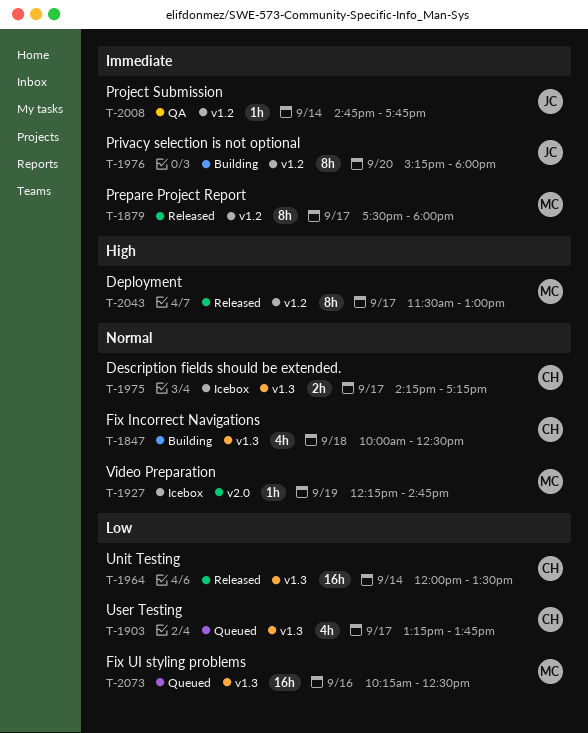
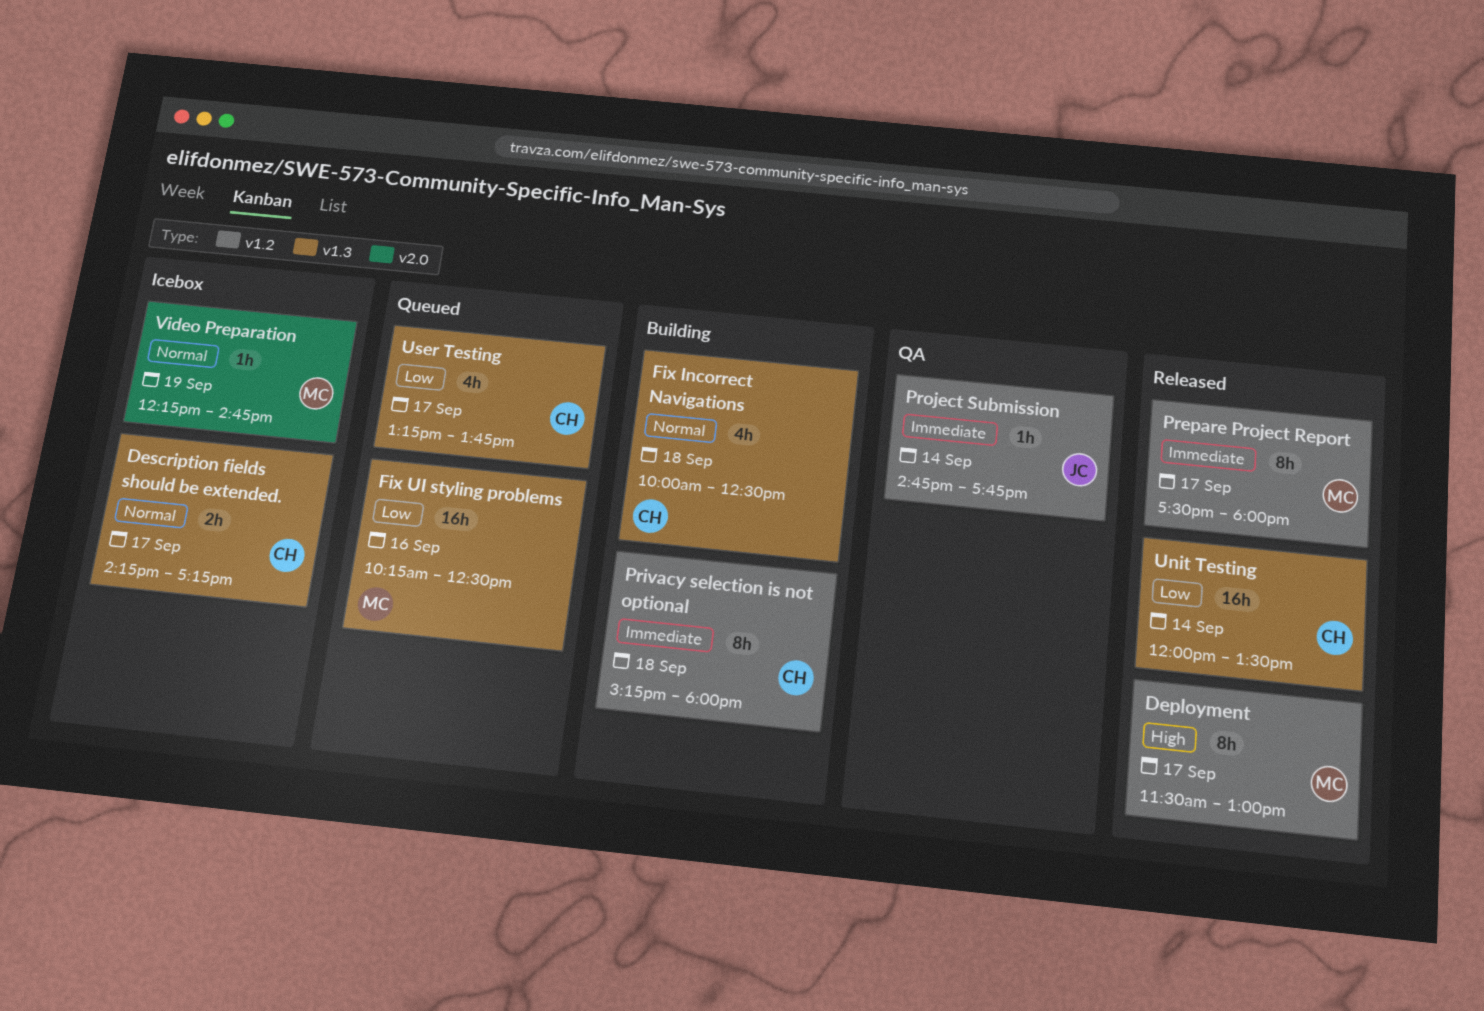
Privacy selection is not optional, owner: JC -> CH
Privacy selection is not optional, day: Sep 20 -> Sep 18

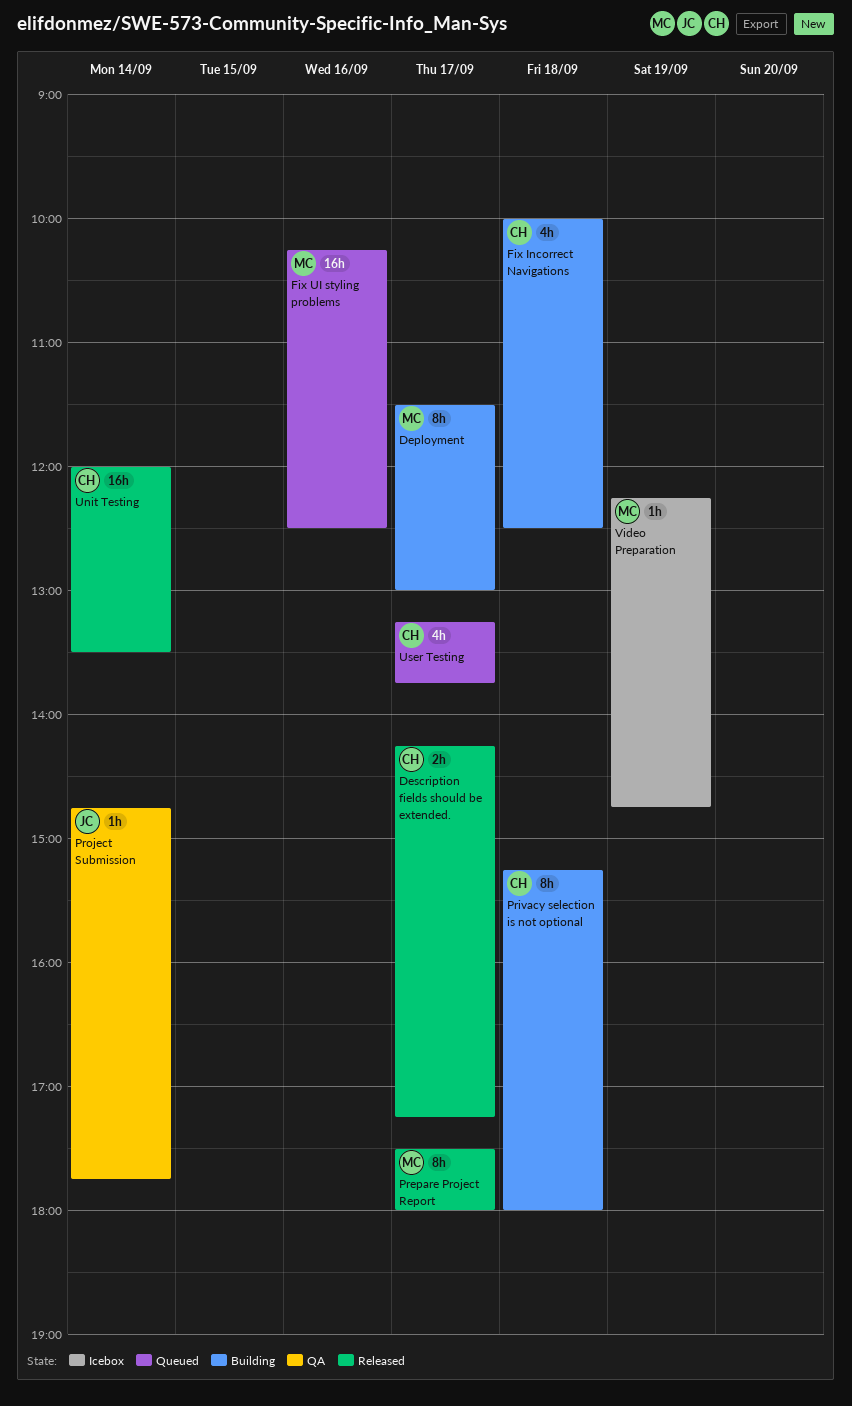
Deployment, status: Released -> Building
Description fields should be extended., status: Icebox -> Released

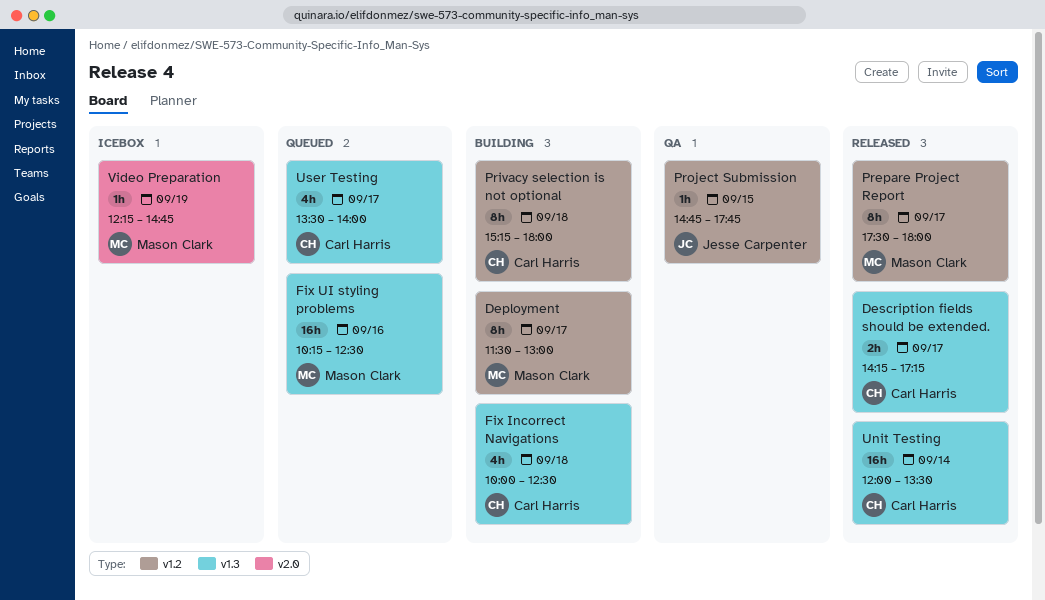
Project Submission, day: Sep 14 -> Sep 15
User Testing, begins: 13:15 -> 13:30
User Testing, ends: 13:45 -> 14:00

